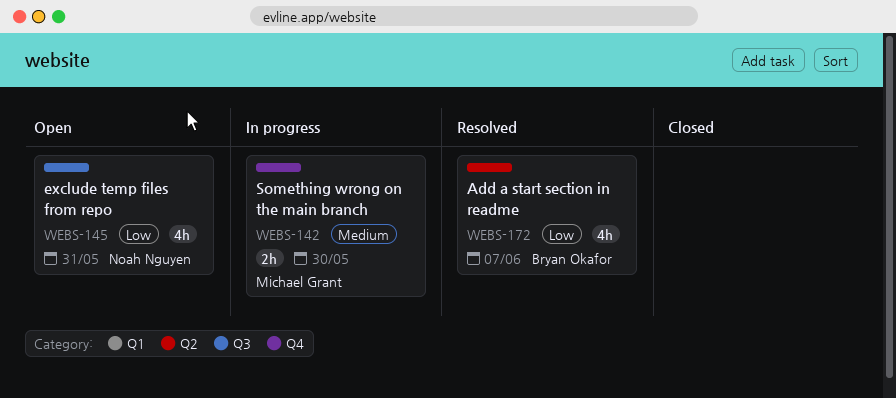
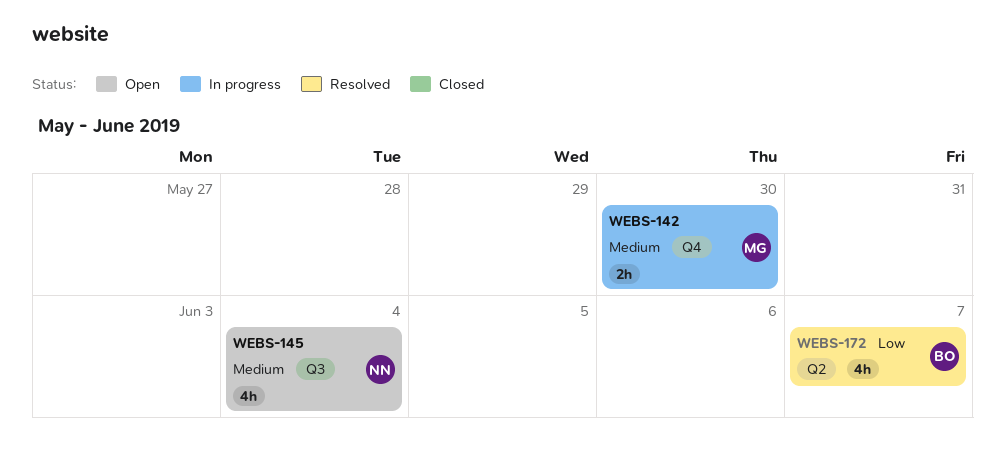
WEBS-145, priority: Low -> Medium
WEBS-145, due: May 31 -> Jun 4

